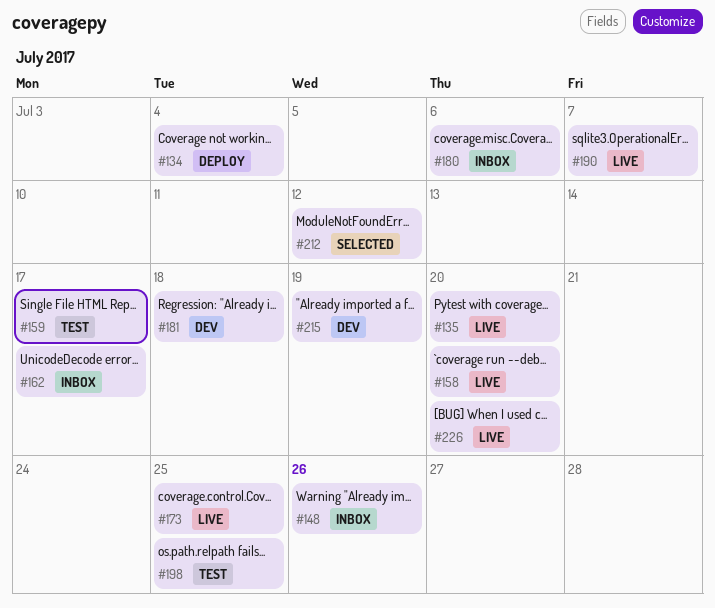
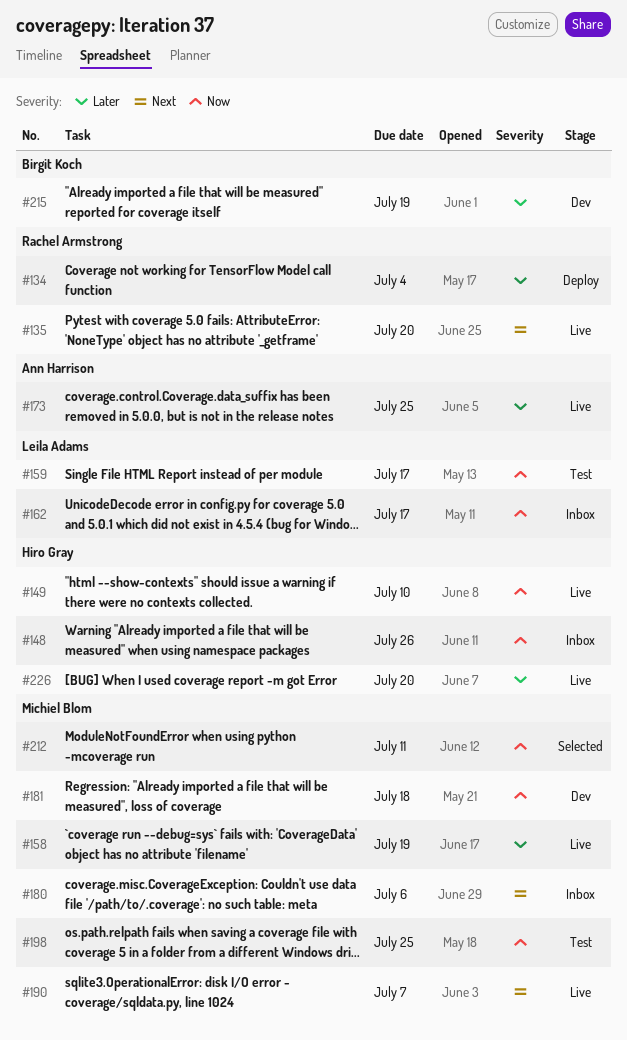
#149: none -> present
#158, due: Jul 20 -> Jul 19
#212, due: Jul 12 -> Jul 11

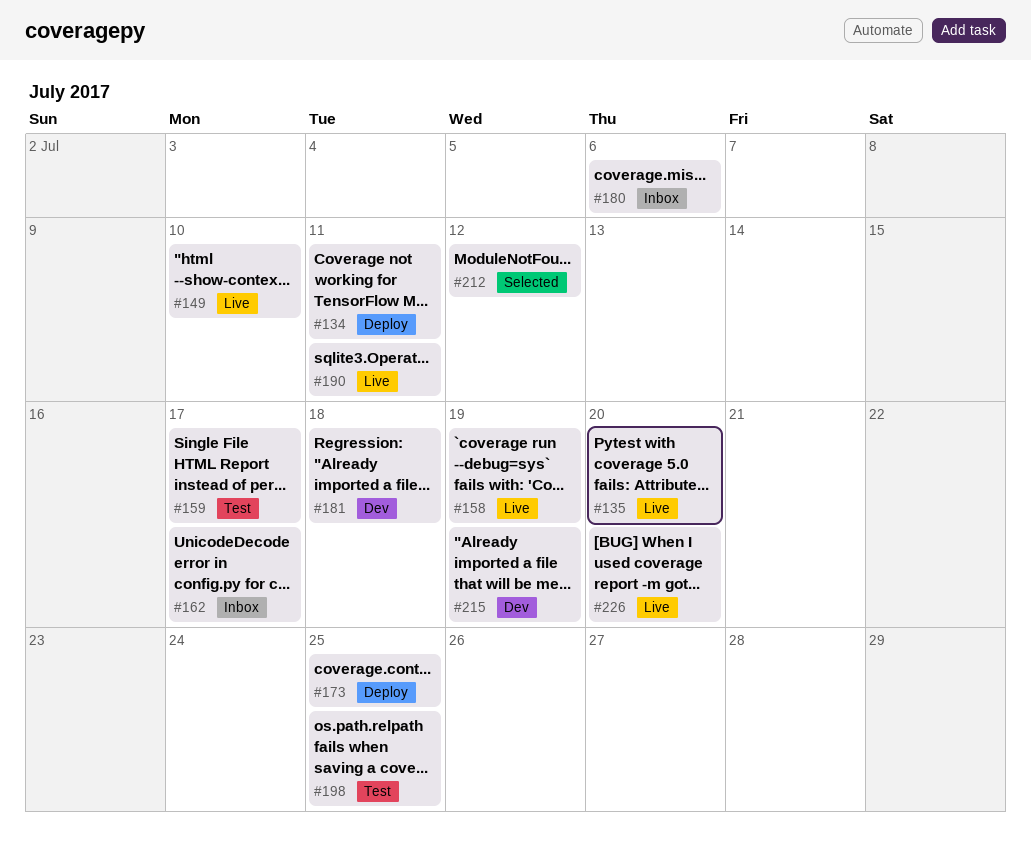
#134, due: Jul 4 -> Jul 11
#148: present -> none
#173, status: Live -> Deploy
#190, due: Jul 7 -> Jul 11
#212, due: Jul 11 -> Jul 12

